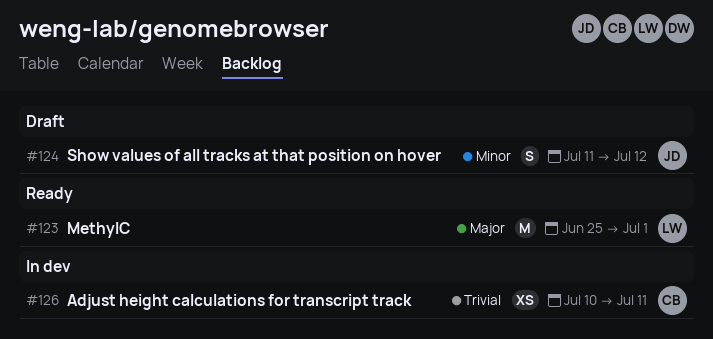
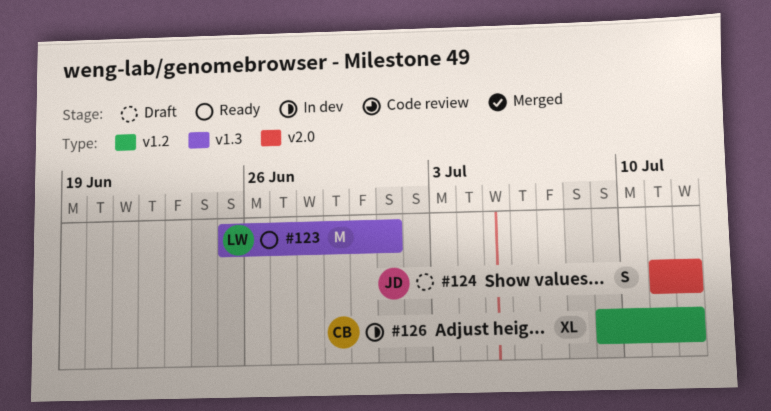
#126, estimate: XS -> XL
#126, start: Jul 10 -> Jul 9
#126, due: Jul 11 -> Jul 12

